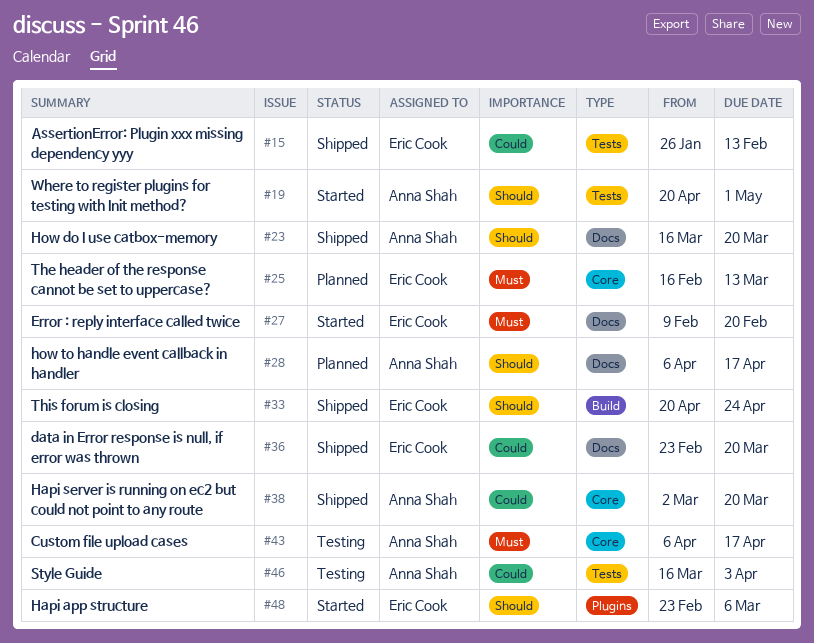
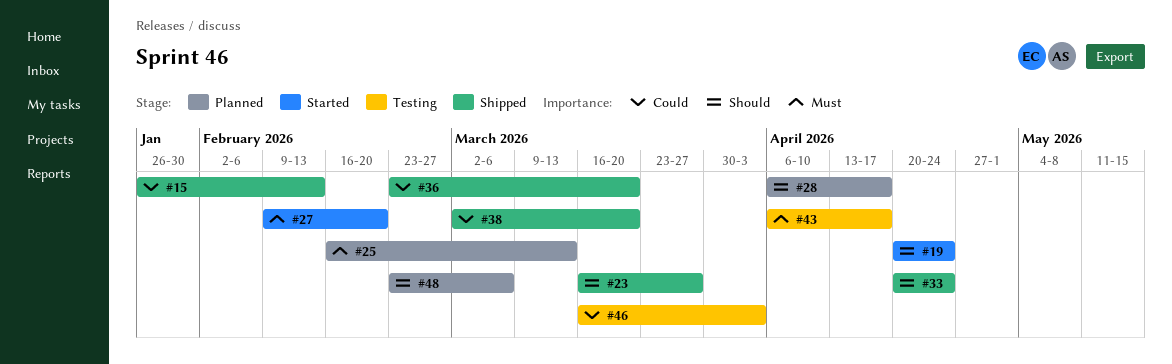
#19, due: May 1 -> Apr 24
#23, due: Mar 20 -> Mar 27
#48, status: Started -> Planned

